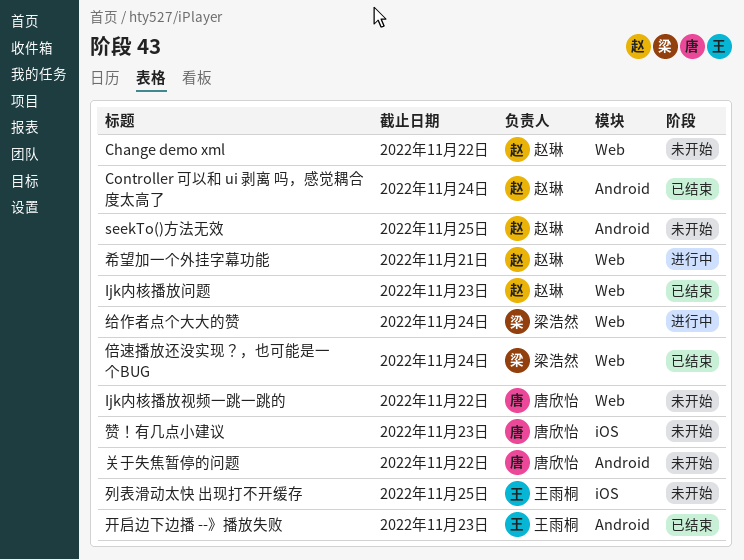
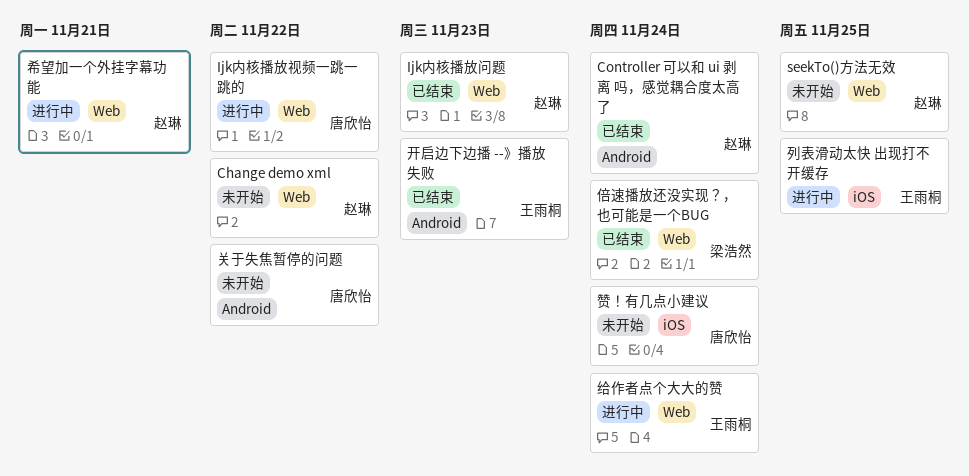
Ijk内核播放视频一跳一跳的, status: 未开始 -> 进行中
seekTo()方法无效, label: Android -> Web
列表滑动太快 出现打不开缓存, status: 未开始 -> 进行中
给作者点个大大的赞, owner: 梁浩然 -> 王雨桐
赞！有几点小建议, due: Nov 23 -> Nov 24

